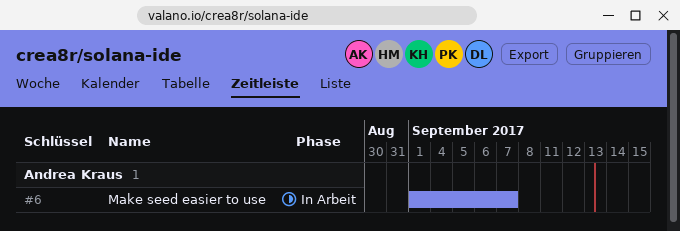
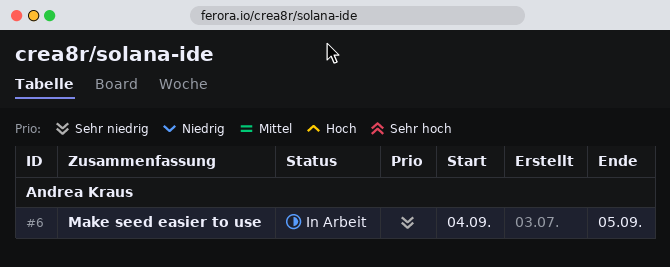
#6, start: Sep 1 -> Sep 4
#6, due: Sep 7 -> Sep 5

